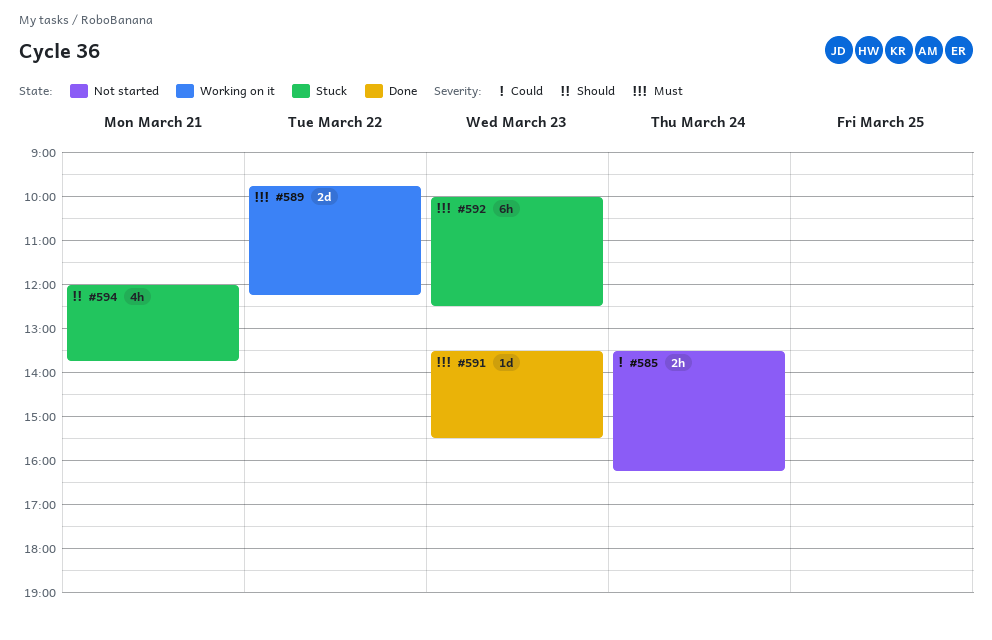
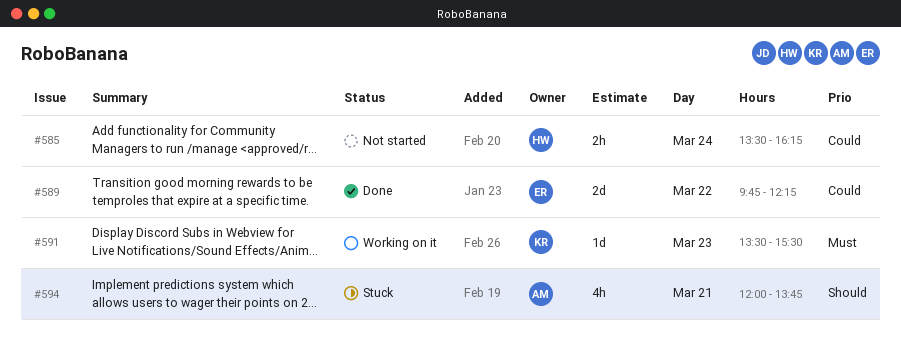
#589, status: Working on it -> Done
#589, priority: Must -> Could
#591, status: Done -> Working on it
#592: present -> none

